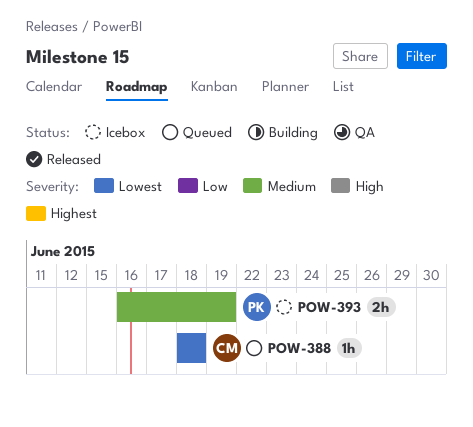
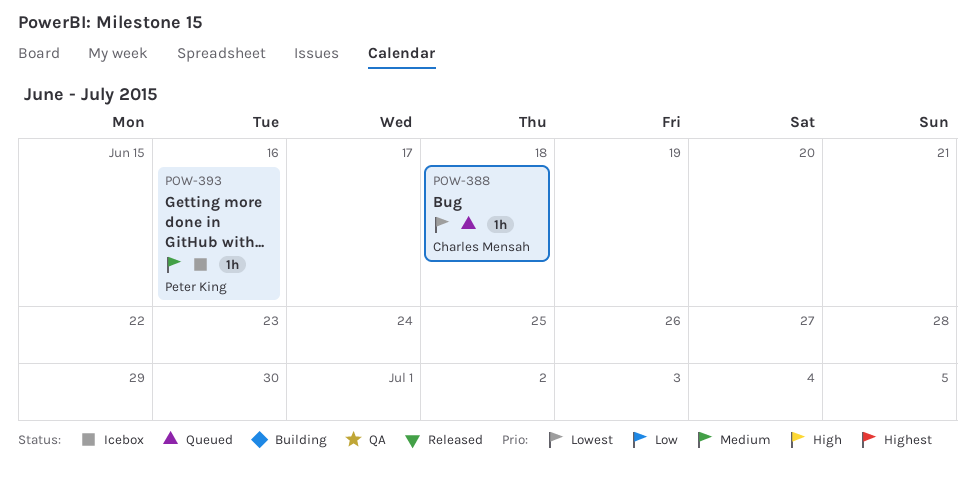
POW-393, estimate: 2h -> 1h
POW-393, due: Jun 19 -> Jun 16

